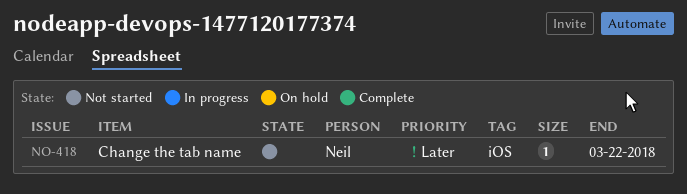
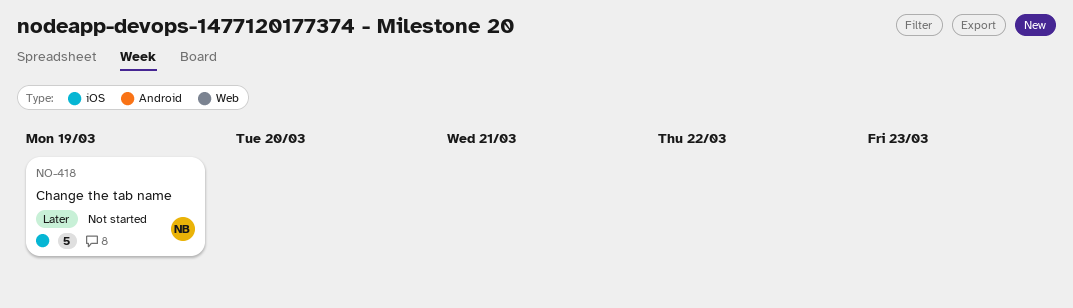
NO-418, estimate: 1 -> 5
NO-418, due: Mar 22 -> Mar 19

